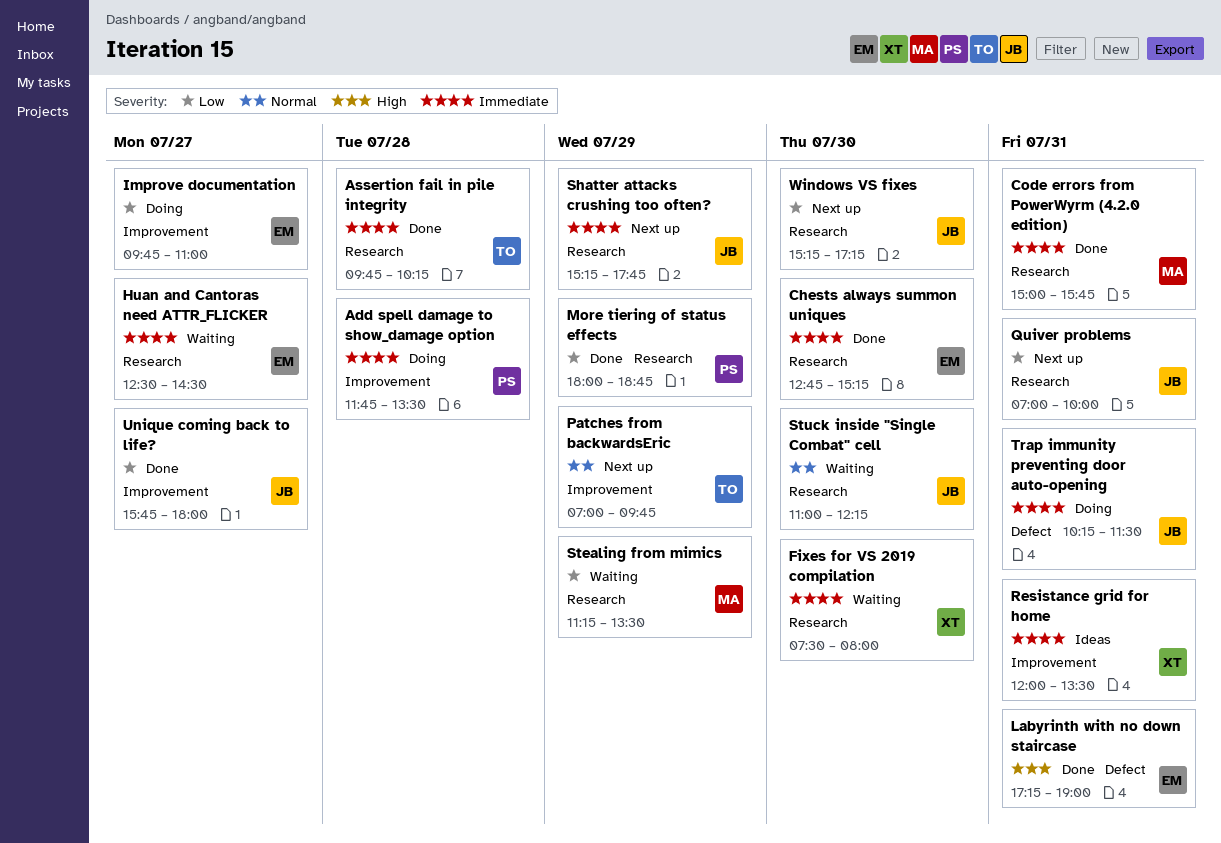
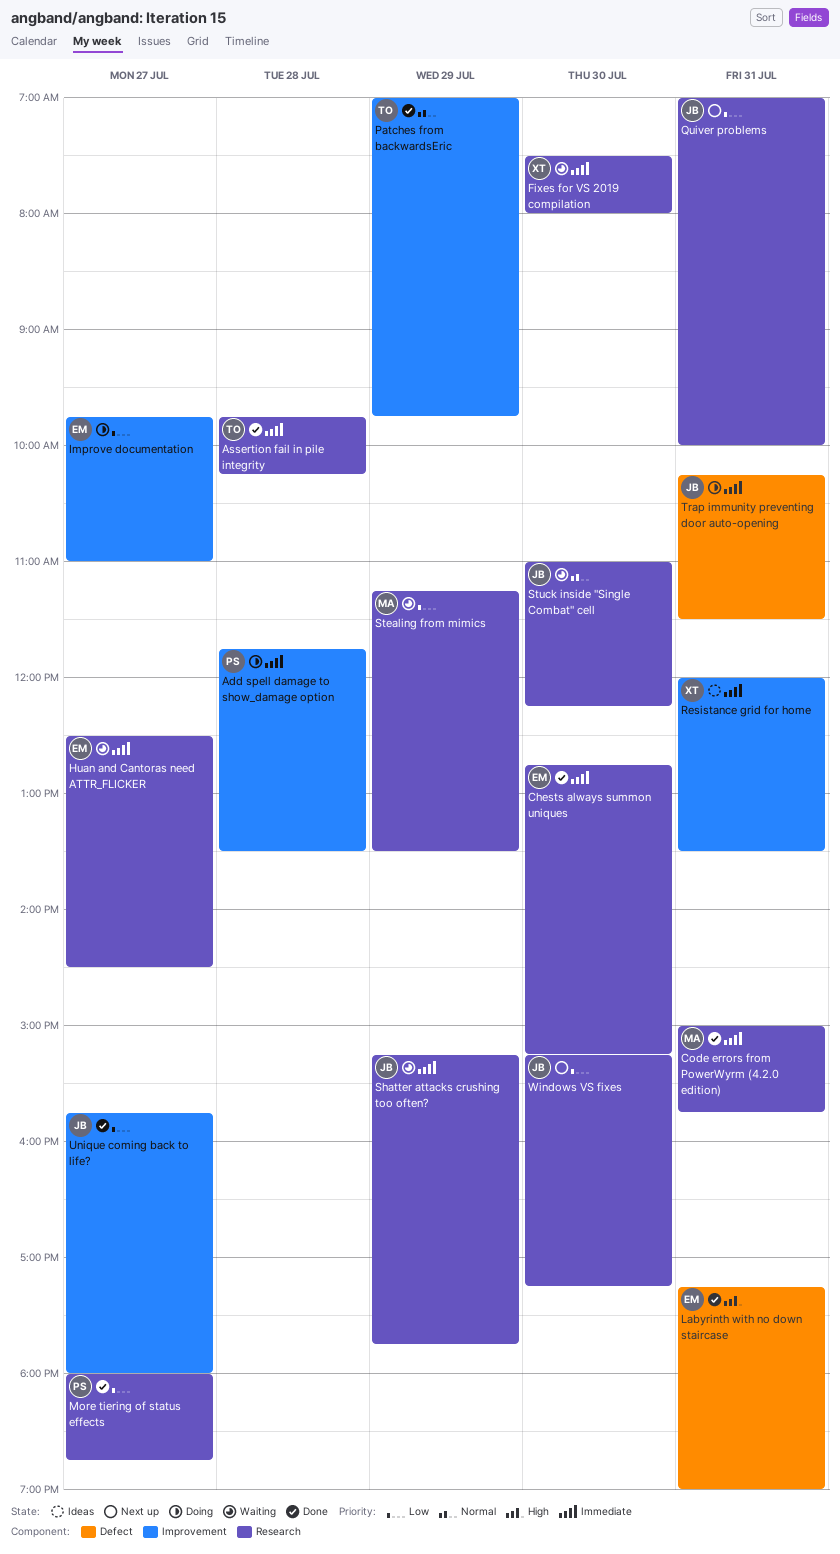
More tiering of status effects, day: Jul 29 -> Jul 27
Patches from backwardsEric, status: Next up -> Done
Shatter attacks crushing too often?, status: Next up -> Waiting

